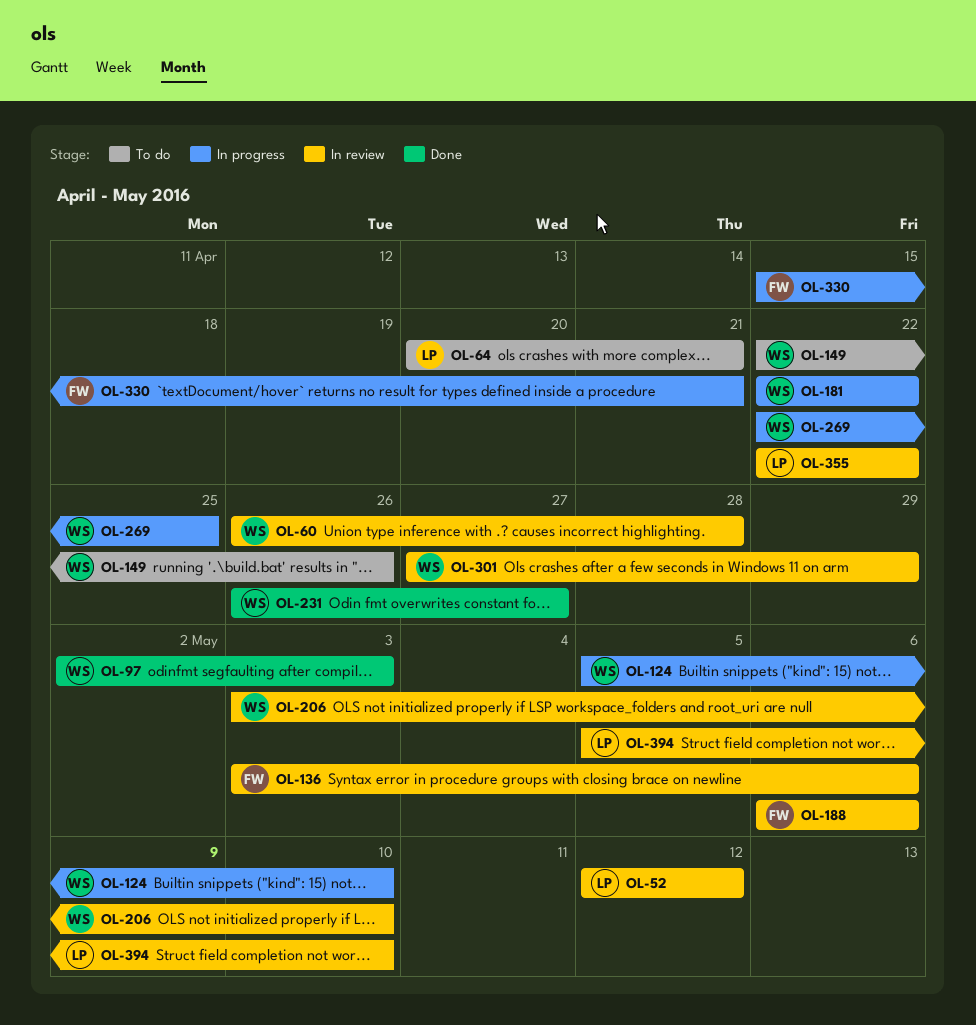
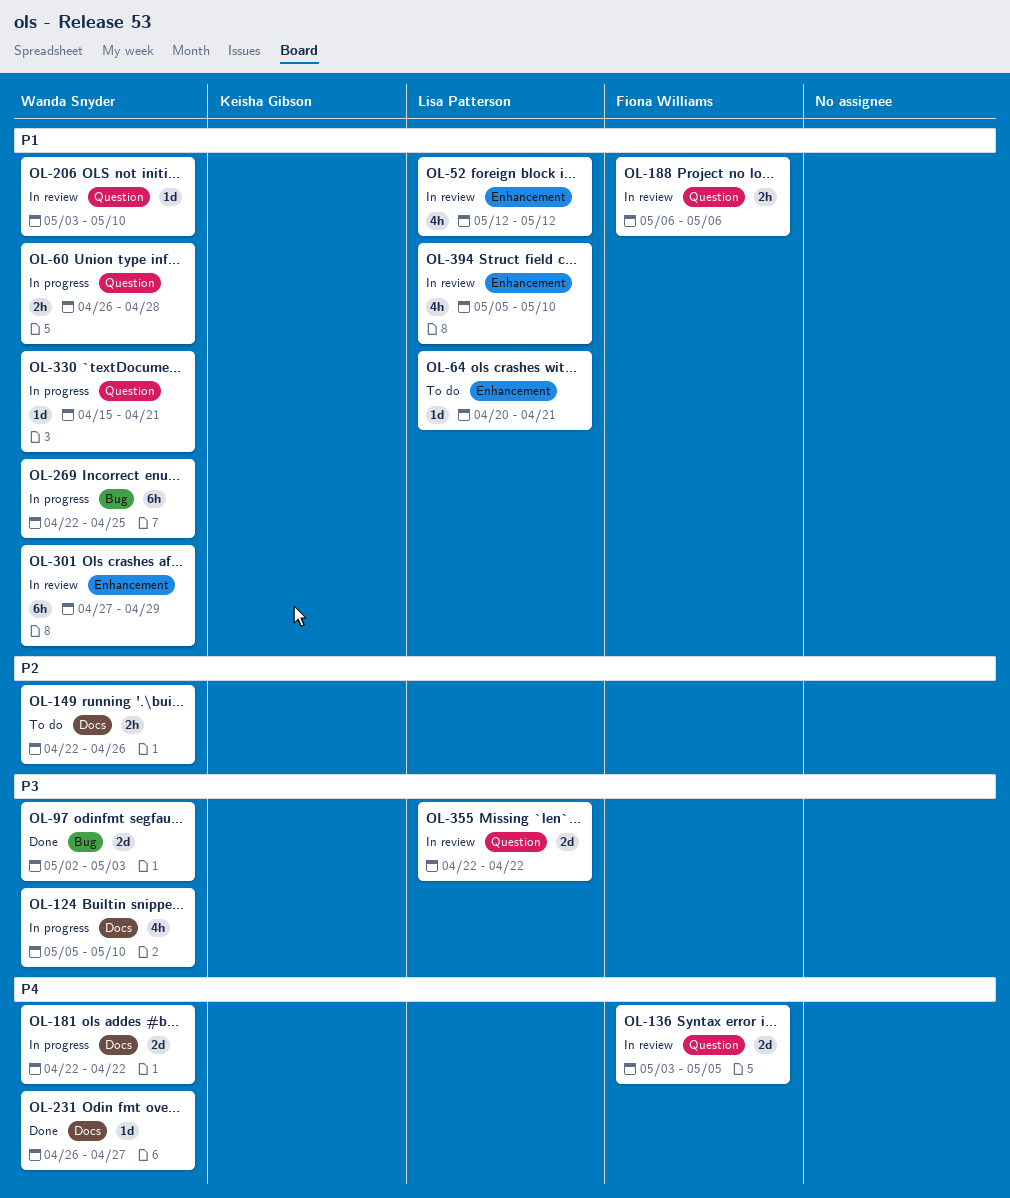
OL-60, status: In review -> In progress
OL-136, due: May 6 -> May 5
OL-330, owner: Fiona Williams -> Wanda Snyder

